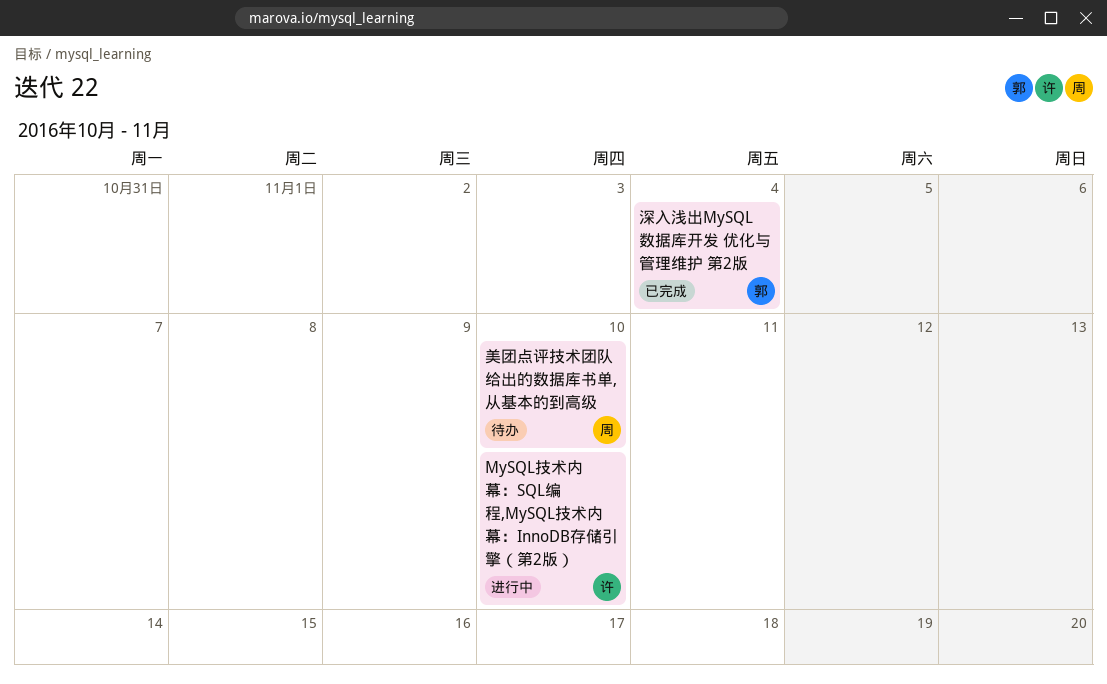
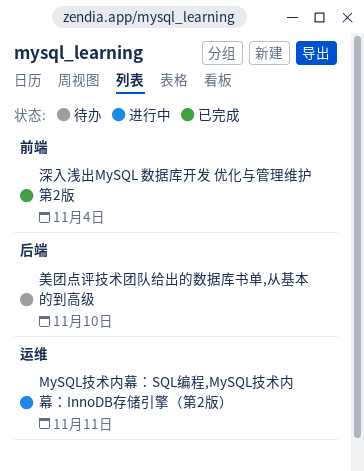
MySQL技术内幕：SQL编程,MySQL技术内幕：InnoDB存储引擎（第2版）, due: Nov 10 -> Nov 11

